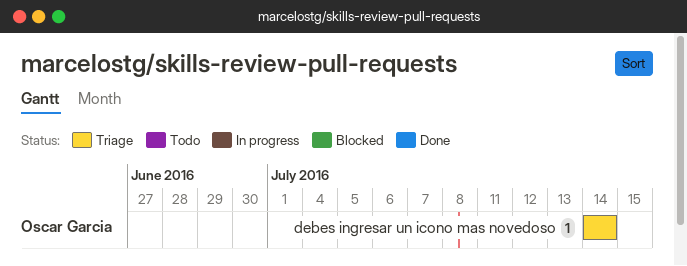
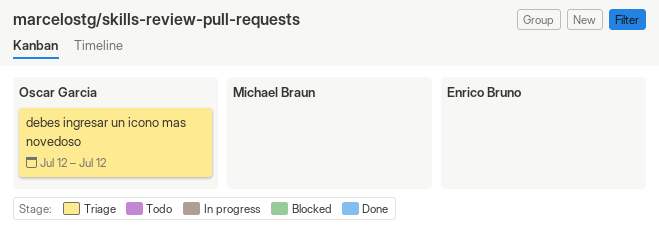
debes ingresar un icono mas novedoso, start: Jul 14 -> Jul 12
debes ingresar un icono mas novedoso, due: Jul 14 -> Jul 12

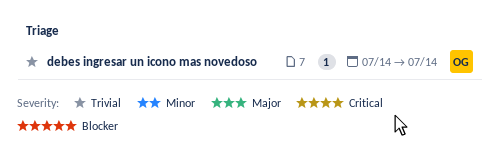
debes ingresar un icono mas novedoso, start: Jul 12 -> Jul 14
debes ingresar un icono mas novedoso, due: Jul 12 -> Jul 14

